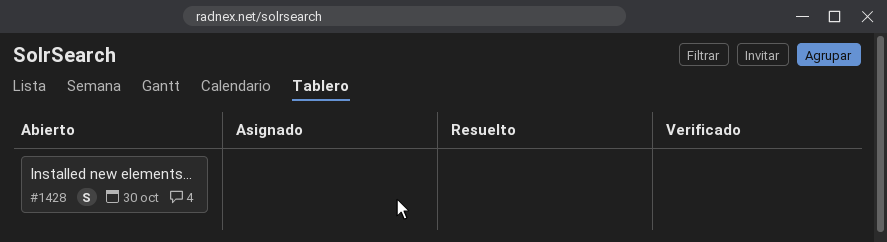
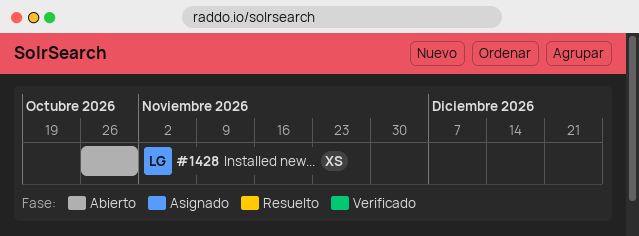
#1428, estimate: S -> XS

